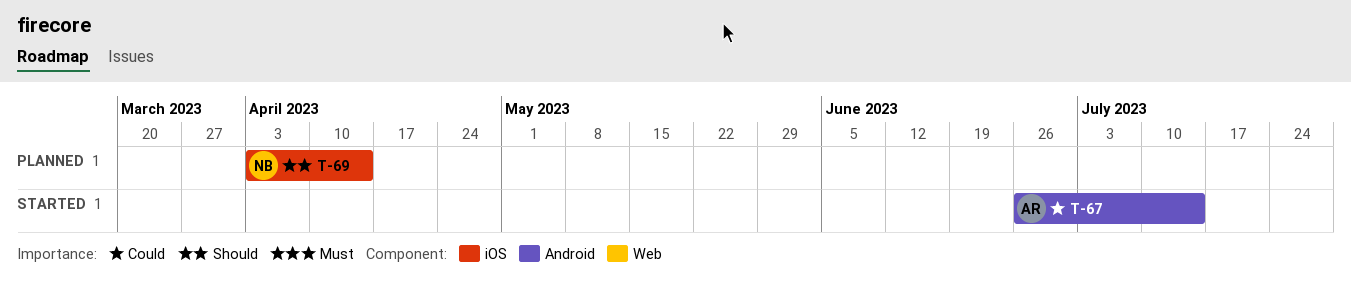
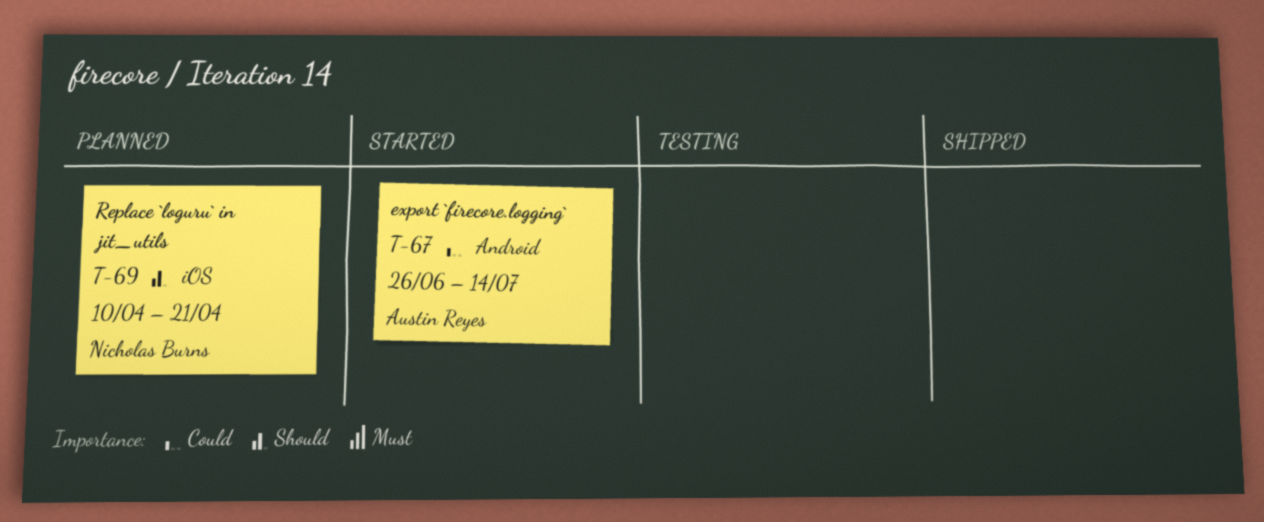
T-69, start: Apr 3 -> Apr 10
T-69, due: Apr 14 -> Apr 21

